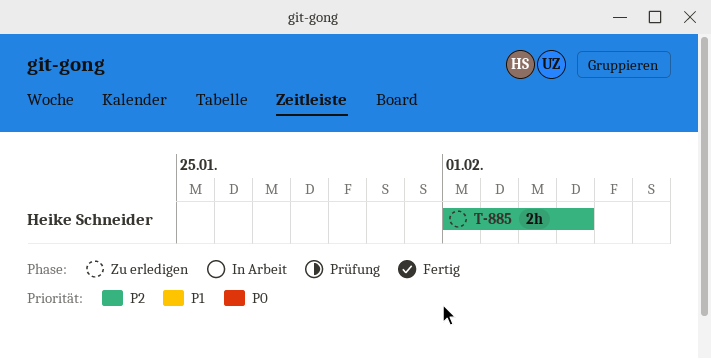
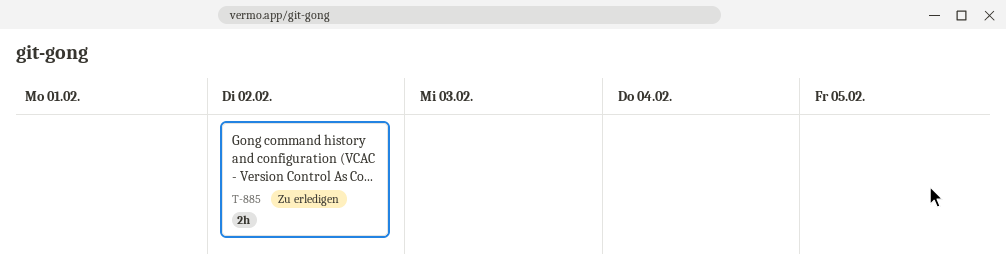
T-885, due: Feb 4 -> Feb 2

